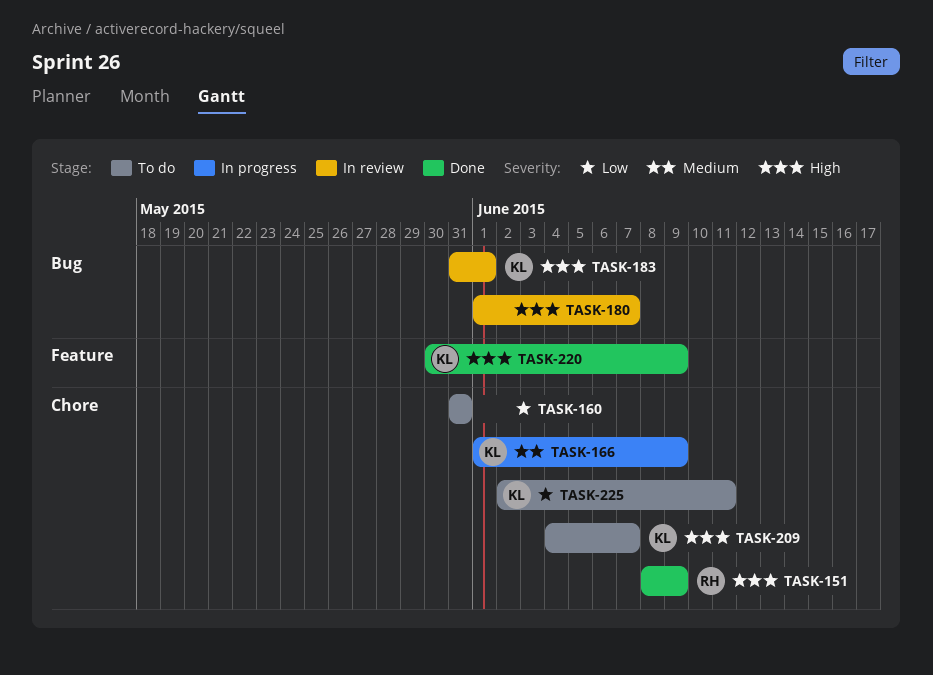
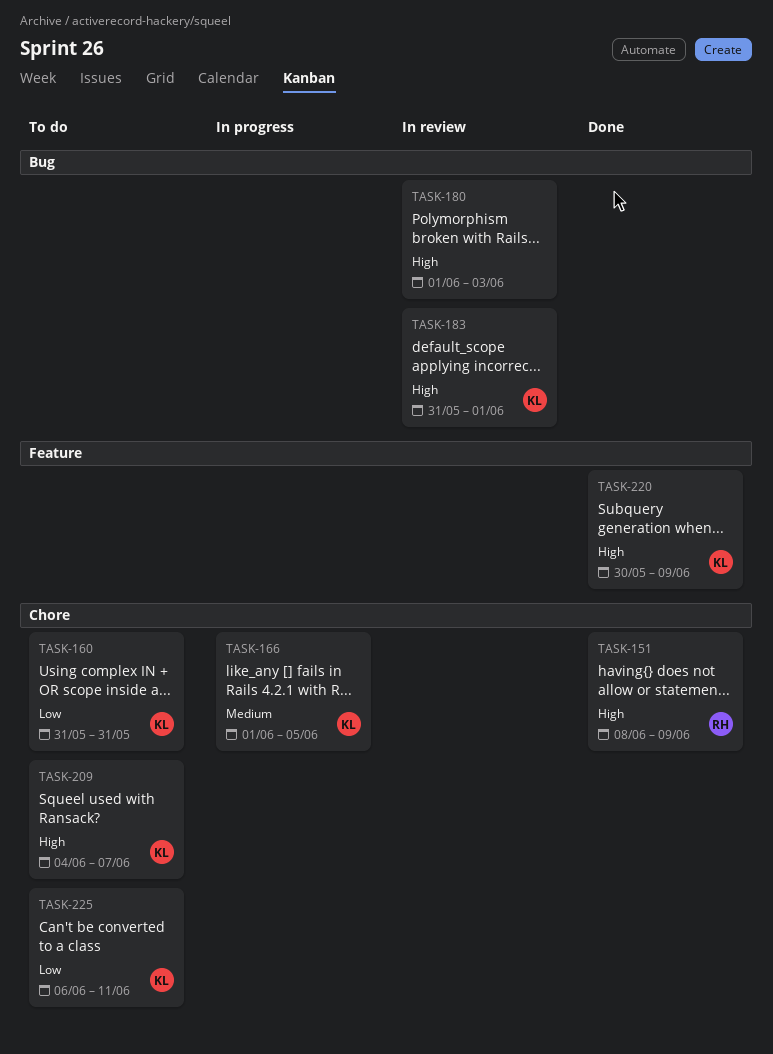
TASK-160, owner: none -> KL
TASK-166, due: Jun 9 -> Jun 5
TASK-180, due: Jun 7 -> Jun 3
TASK-225, start: Jun 2 -> Jun 6

